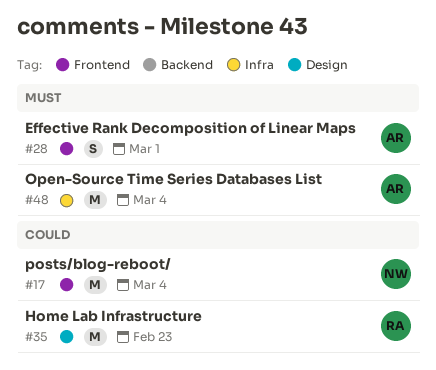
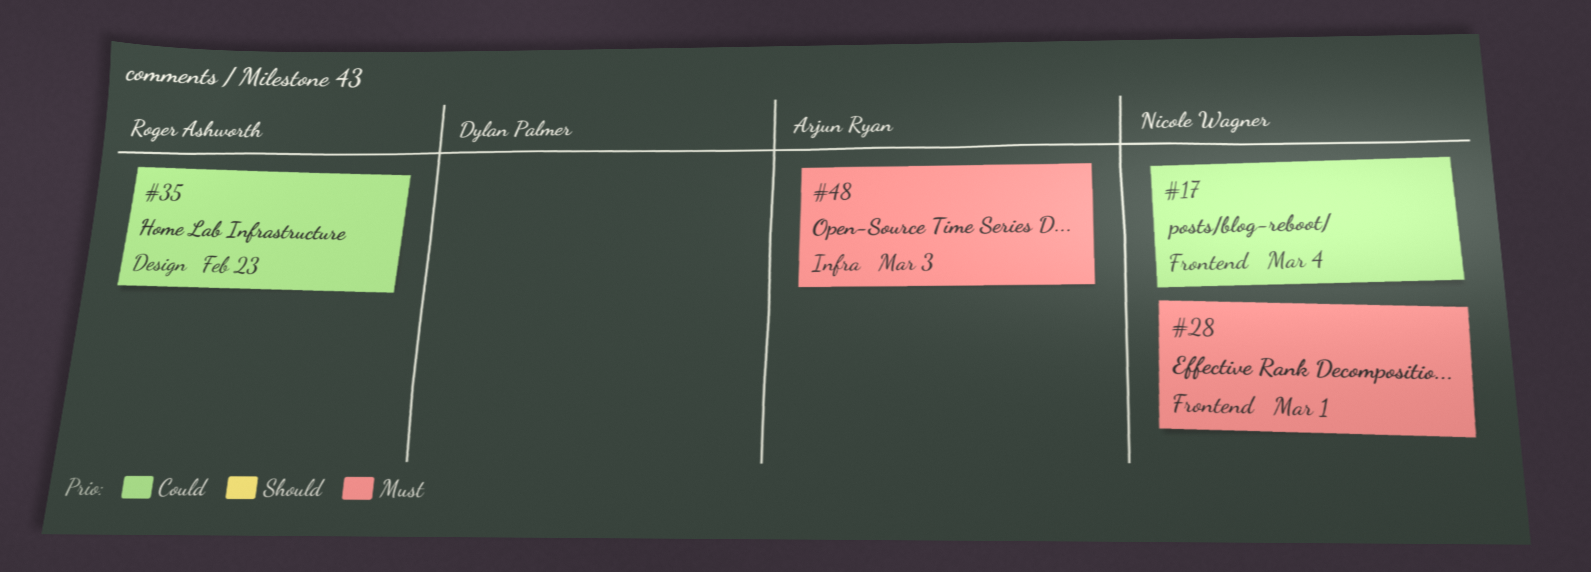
#28, owner: Arjun Ryan -> Nicole Wagner
#48, due: Mar 4 -> Mar 3

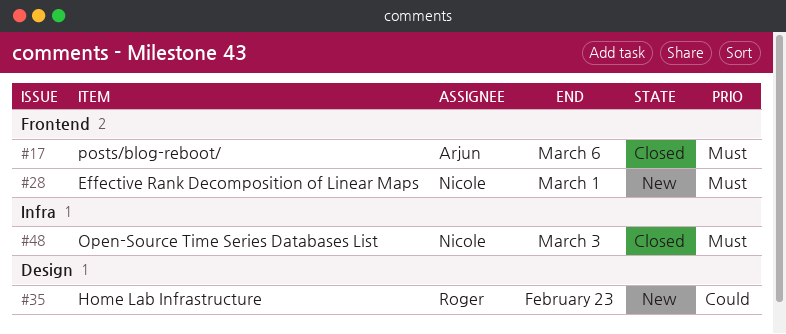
#17, owner: Nicole Wagner -> Arjun Ryan
#17, priority: Could -> Must
#17, due: Mar 4 -> Mar 6
#48, owner: Arjun Ryan -> Nicole Wagner

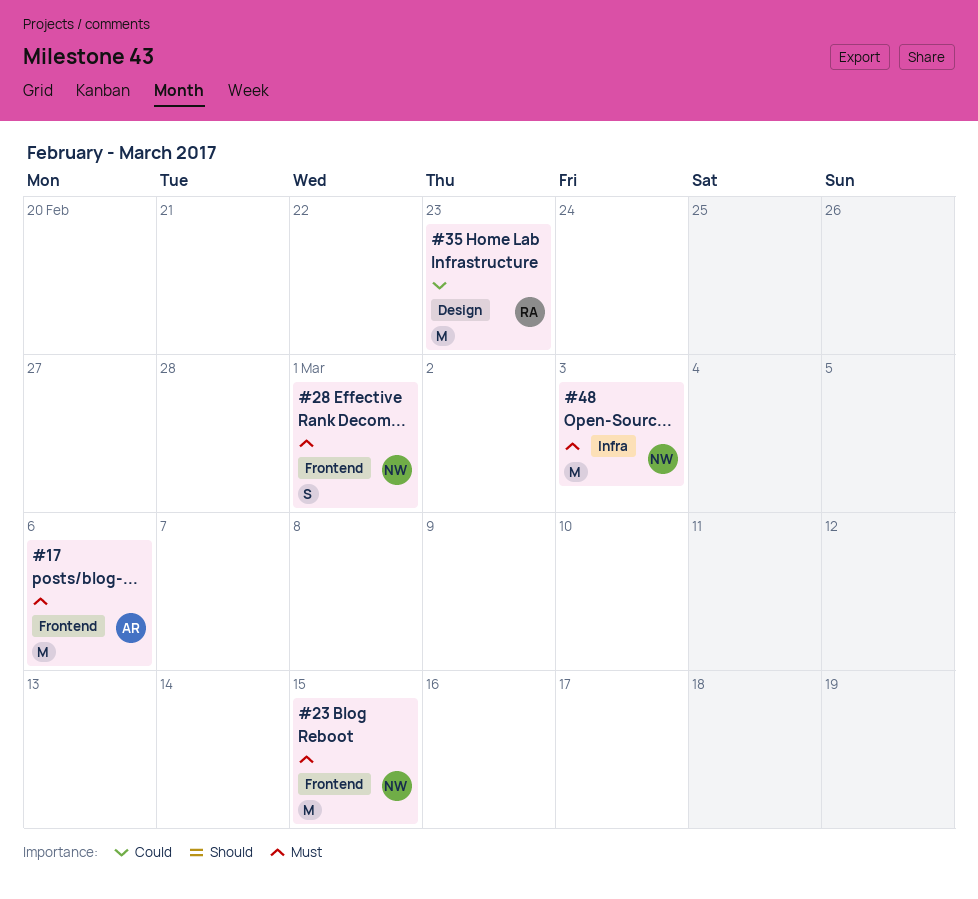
#23: none -> present

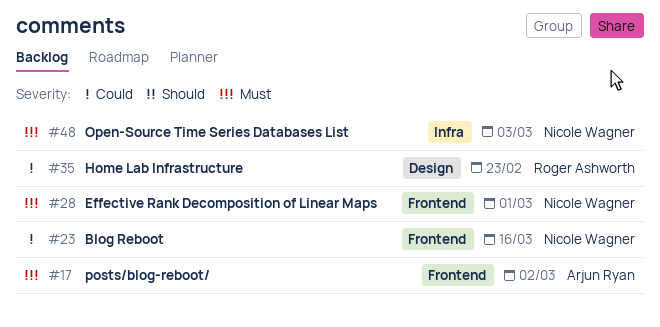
#17, due: Mar 6 -> Mar 2
#23, priority: Must -> Could
#23, due: Mar 15 -> Mar 16

